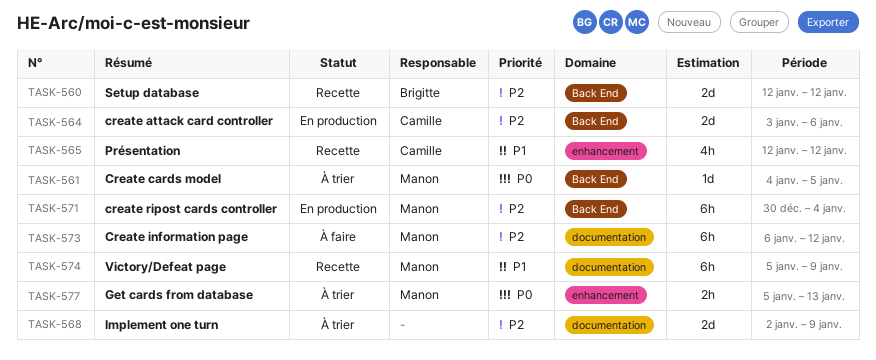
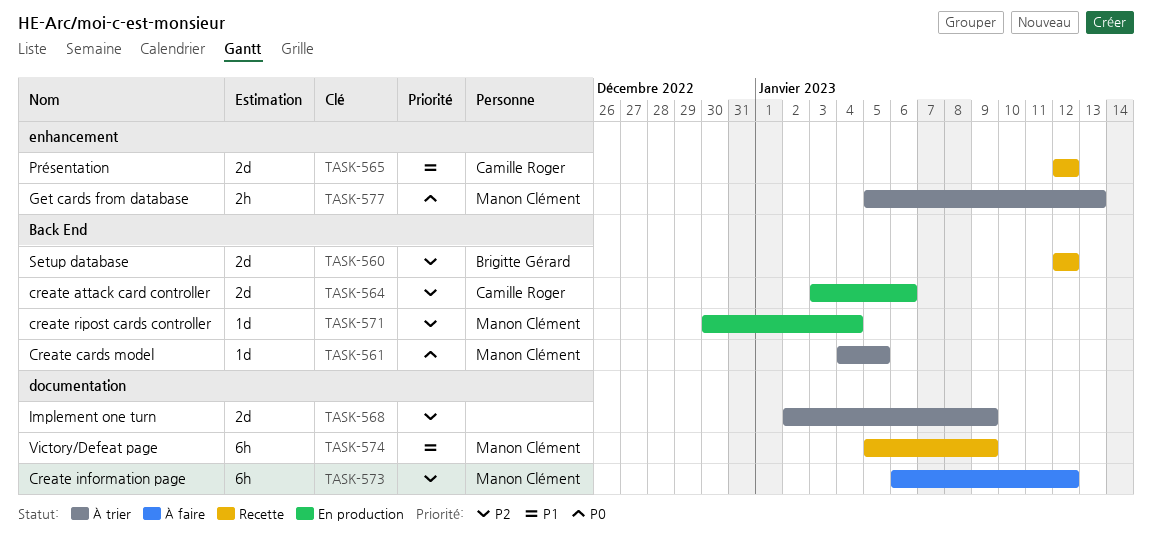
TASK-565, estimate: 4h -> 2d
TASK-571, estimate: 6h -> 1d

